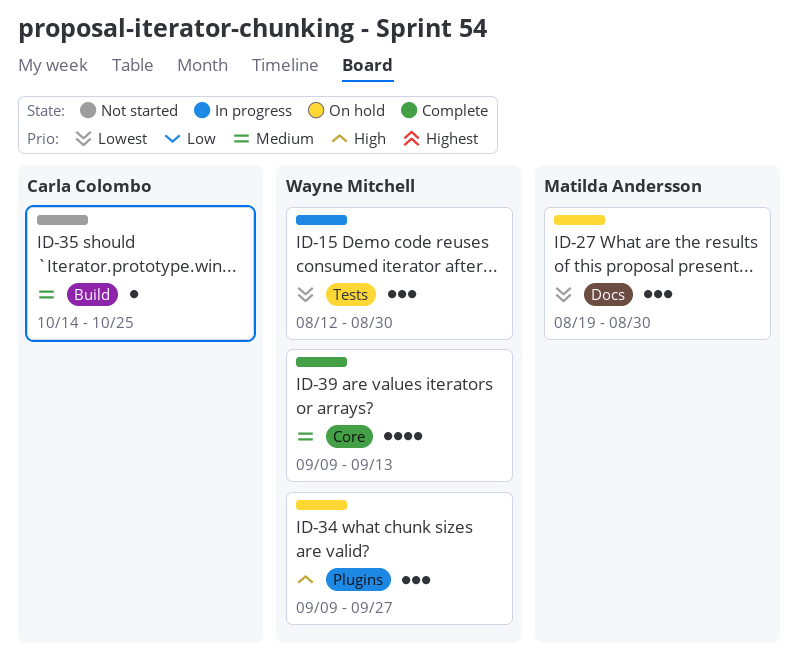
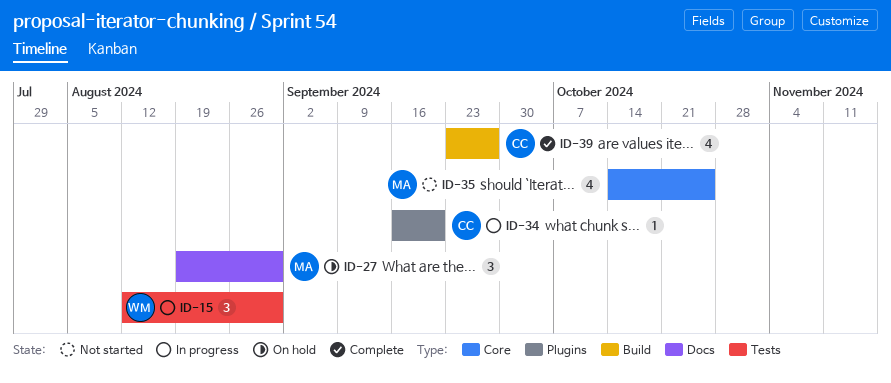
ID-34, status: On hold -> In progress
ID-34, owner: Wayne Mitchell -> Carla Colombo
ID-34, estimate: 3 -> 1
ID-34, start: Sep 9 -> Sep 16
ID-34, due: Sep 27 -> Sep 20
ID-35, owner: Carla Colombo -> Matilda Andersson
ID-35, label: Build -> Core
ID-35, estimate: 1 -> 4
ID-39, owner: Wayne Mitchell -> Carla Colombo
ID-39, label: Core -> Build
ID-39, start: Sep 9 -> Sep 23
ID-39, due: Sep 13 -> Sep 27

